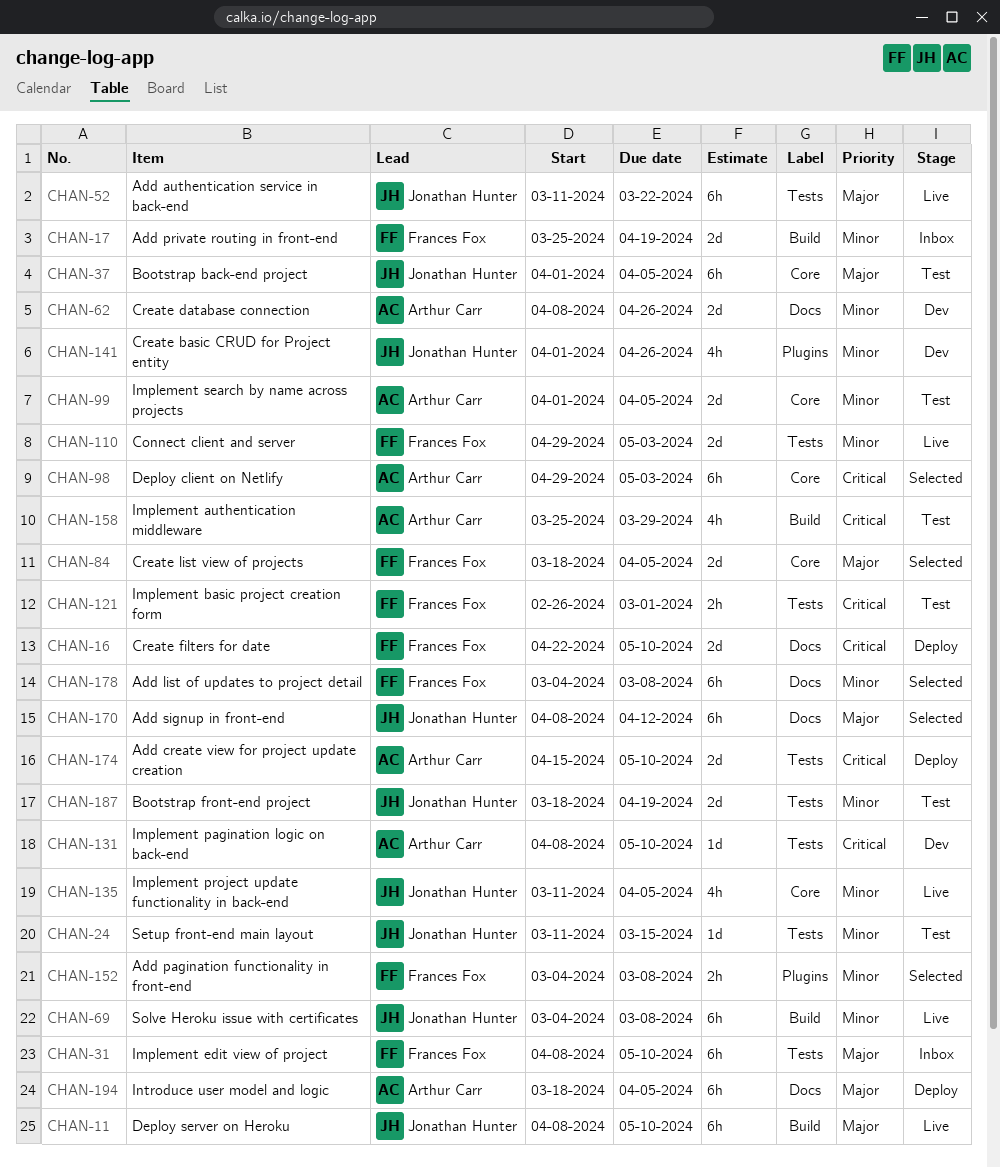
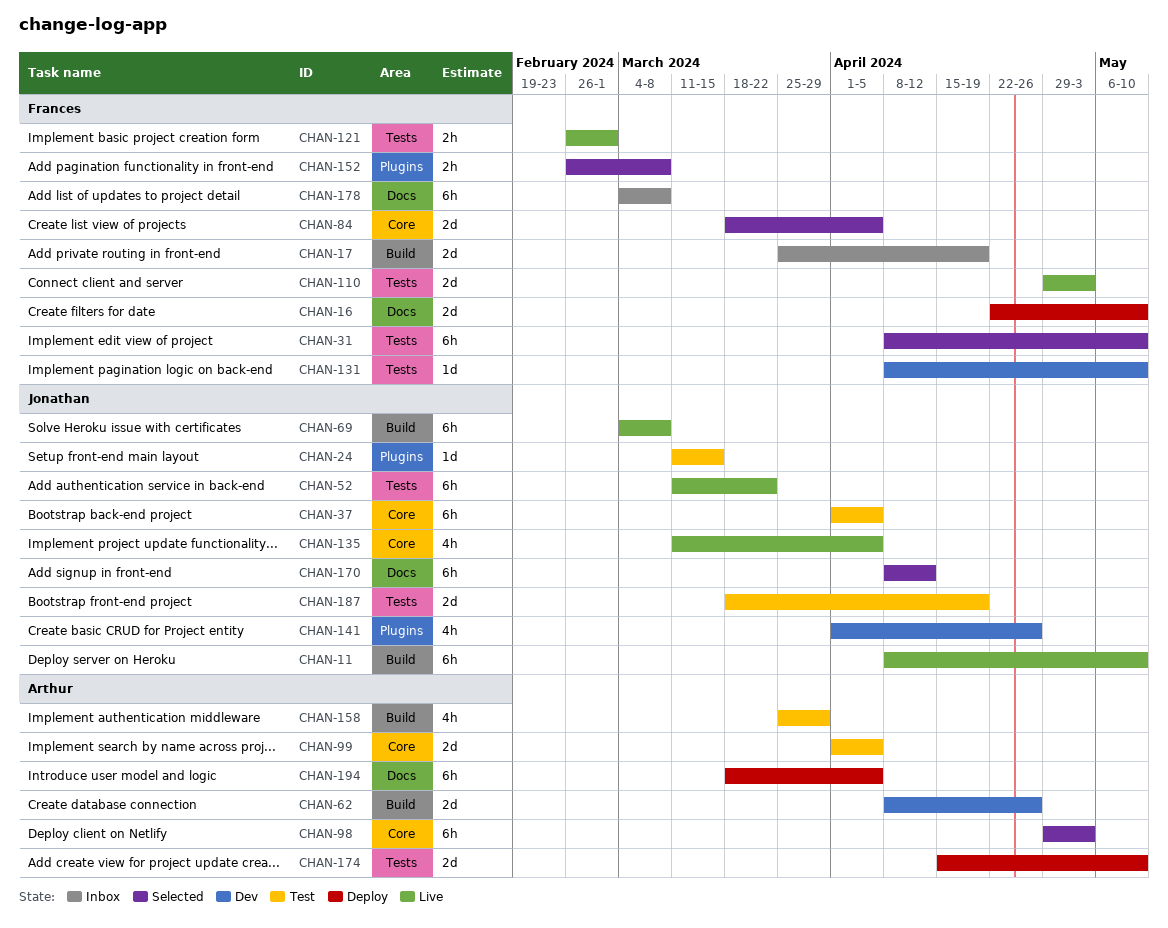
CHAN-24, label: Tests -> Plugins
CHAN-31, status: Inbox -> Selected
CHAN-62, label: Docs -> Build
CHAN-121, status: Test -> Live
CHAN-131, owner: Arthur Carr -> Frances Fox
CHAN-152, start: Mar 4 -> Feb 26
CHAN-178, status: Selected -> Inbox

